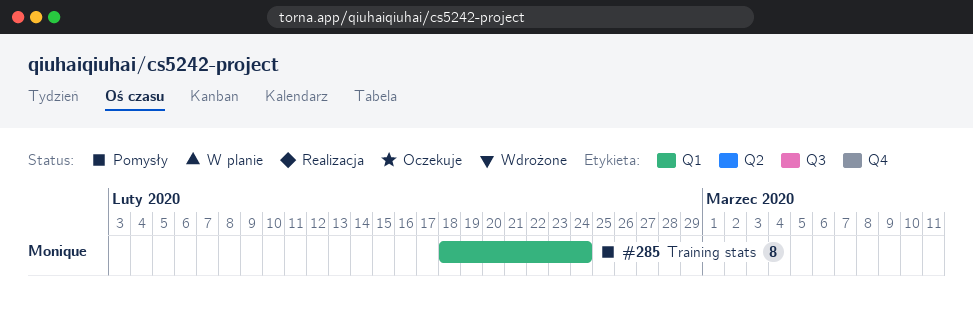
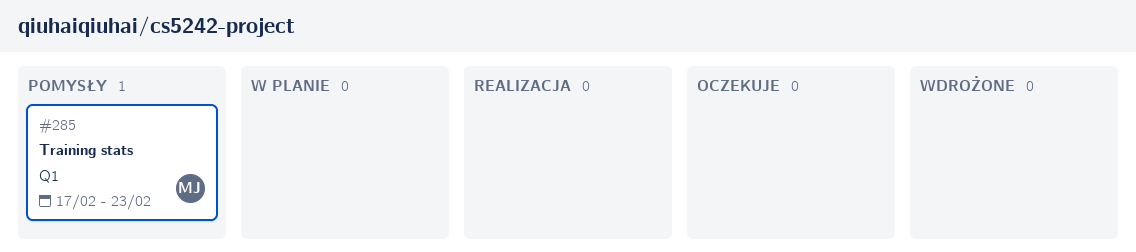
#285, start: Feb 18 -> Feb 17
#285, due: Feb 24 -> Feb 23

